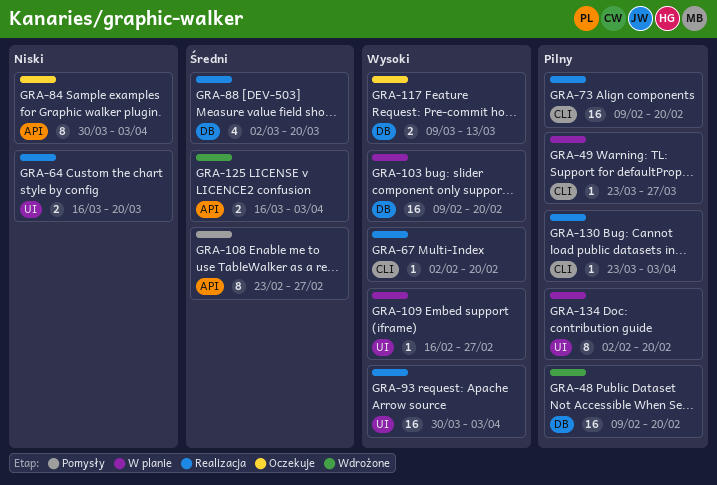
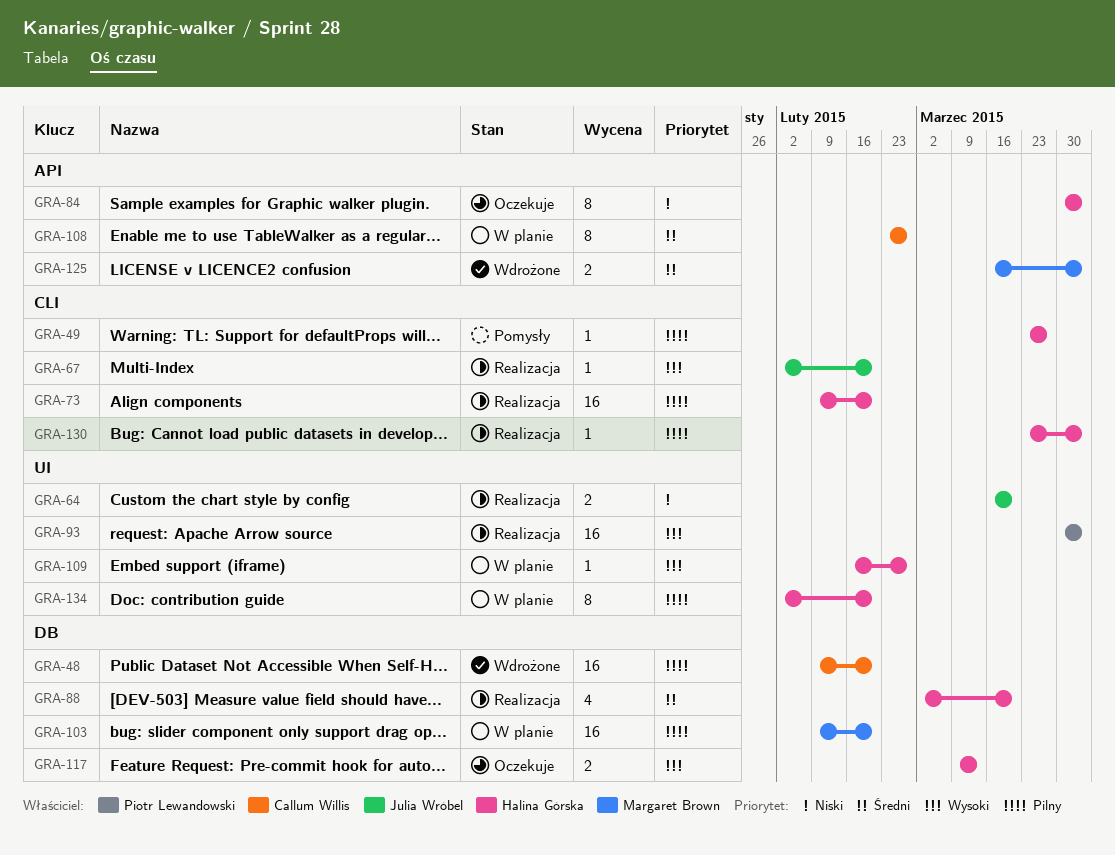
GRA-49, status: W planie -> Pomysły
GRA-103, priority: Wysoki -> Pilny
GRA-108, status: Pomysły -> W planie

